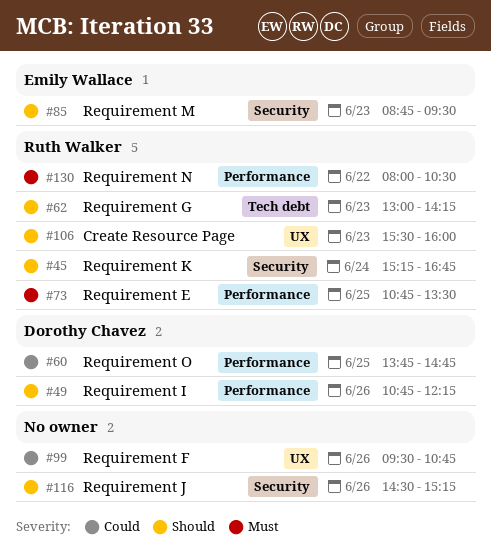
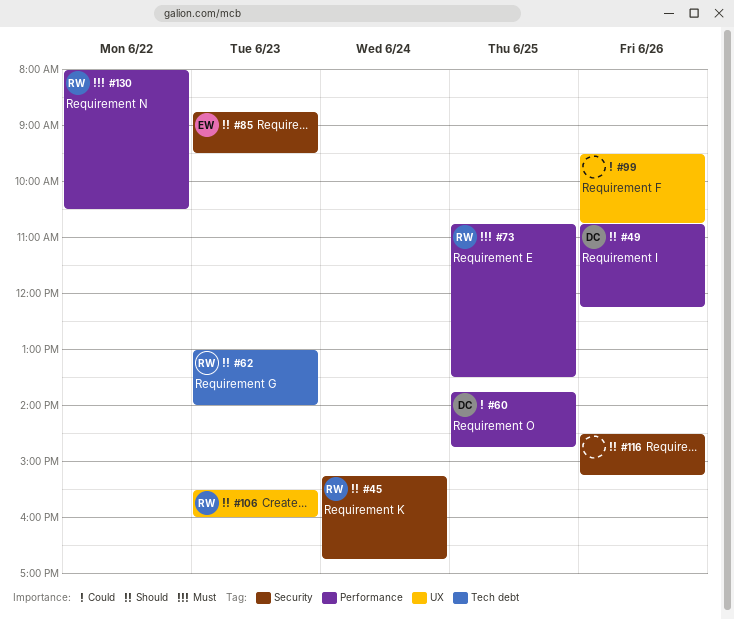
#62, ends: 14:15 -> 14:00

